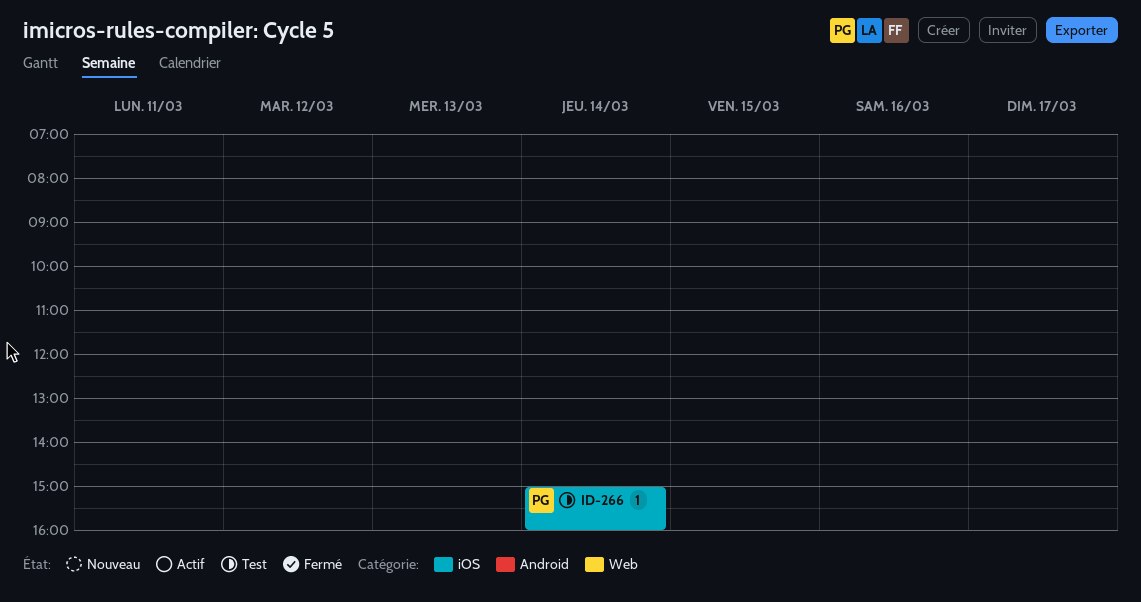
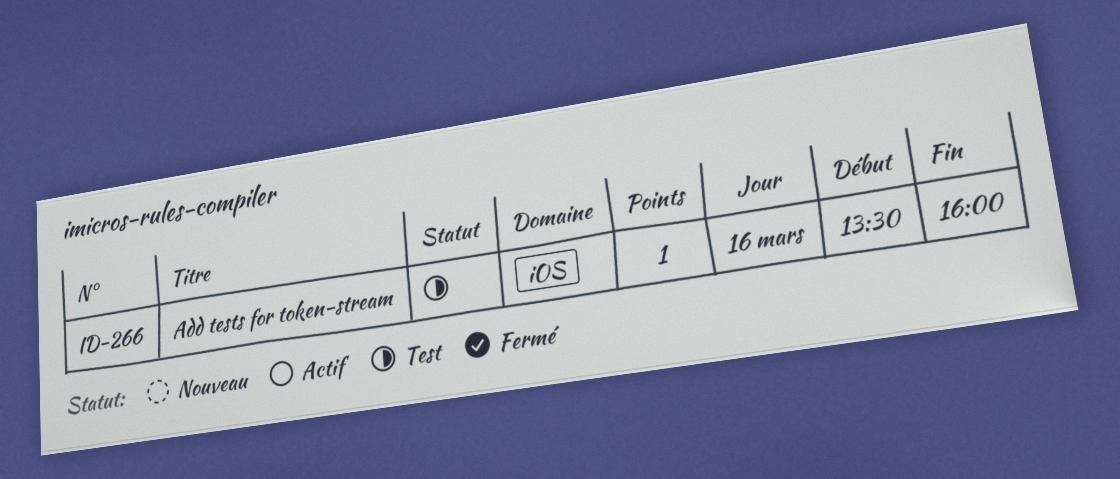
ID-266, day: Mar 14 -> Mar 16
ID-266, begins: 15:00 -> 13:30

